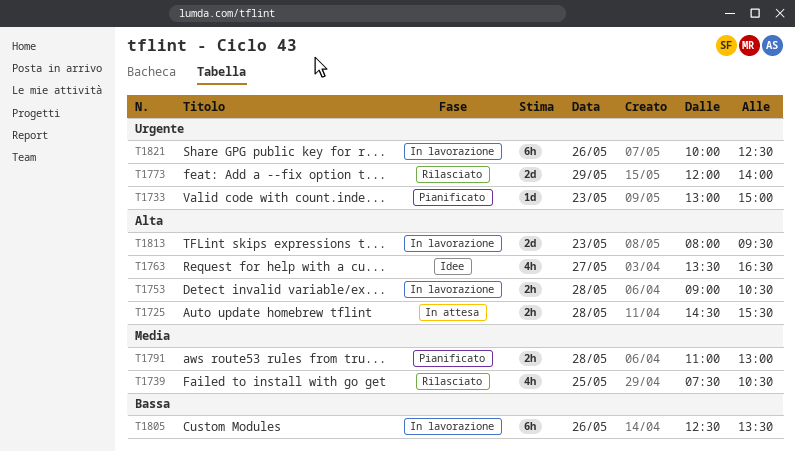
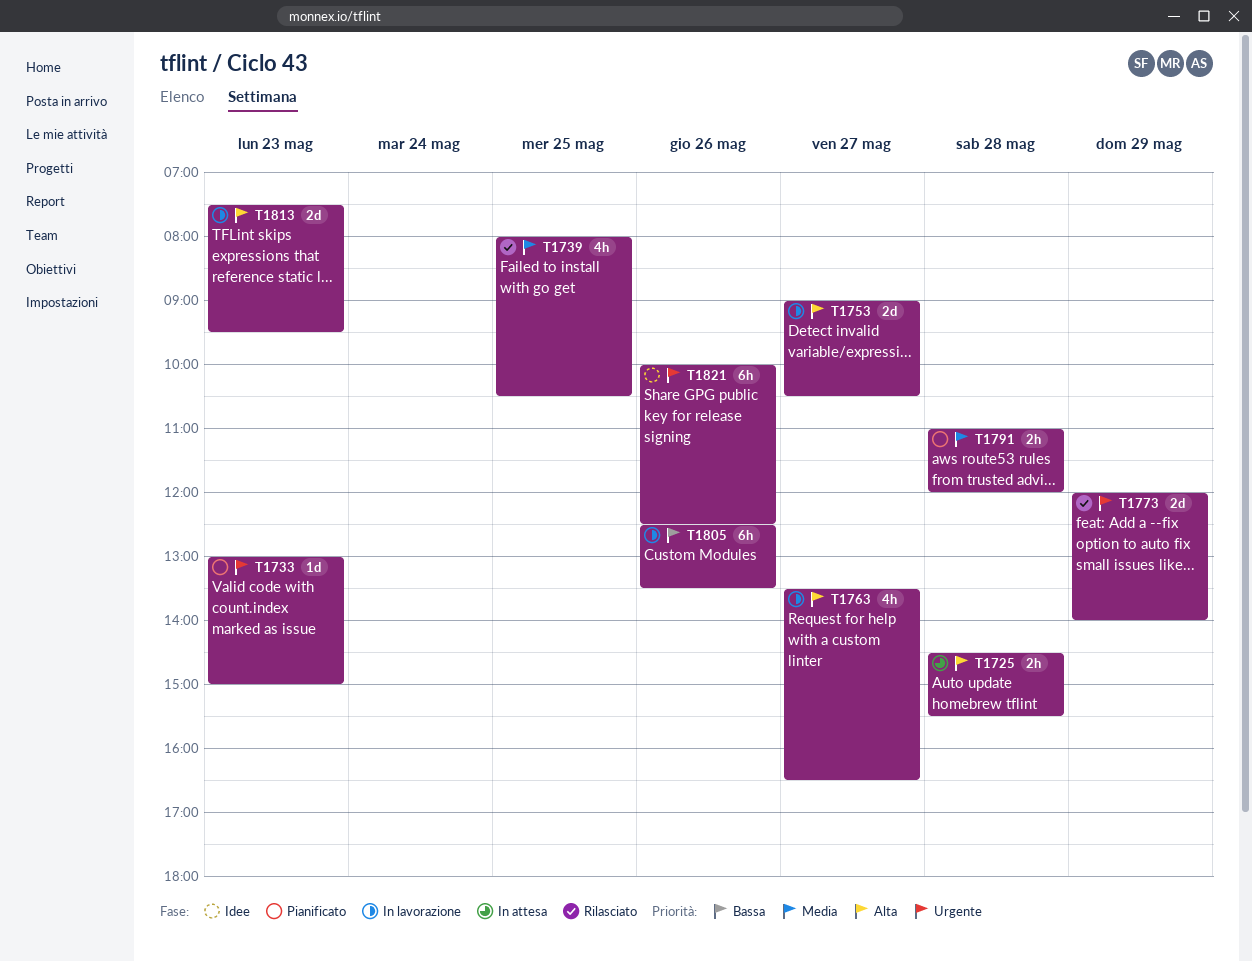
T1739, begins: 07:30 -> 08:00
T1753, estimate: 2h -> 2d
T1753, day: May 28 -> May 27
T1763, status: Idee -> In lavorazione
T1791, ends: 13:00 -> 12:00
T1813, begins: 08:00 -> 07:30
T1821, status: In lavorazione -> Idee

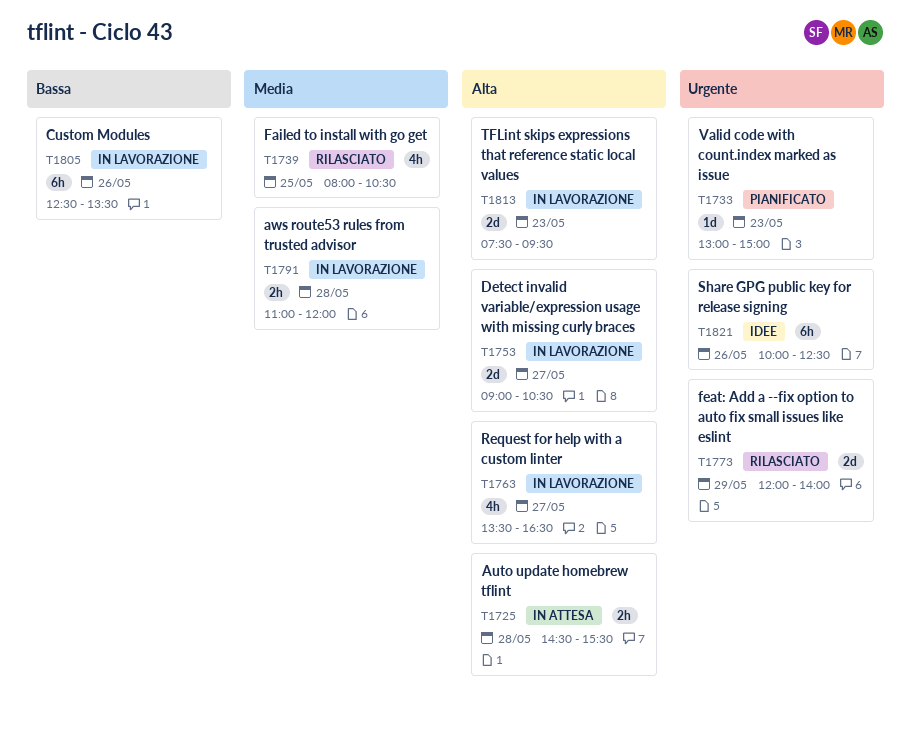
T1791, status: Pianificato -> In lavorazione

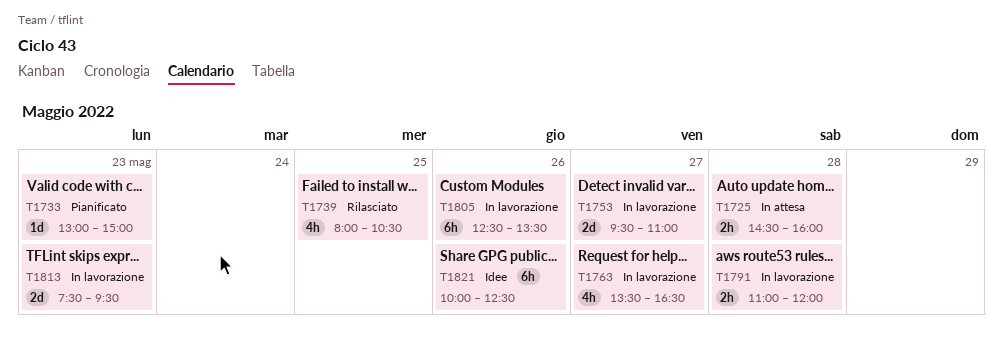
T1725, ends: 15:30 -> 16:00
T1753, begins: 09:00 -> 09:30
T1753, ends: 10:30 -> 11:00
T1773: present -> none

